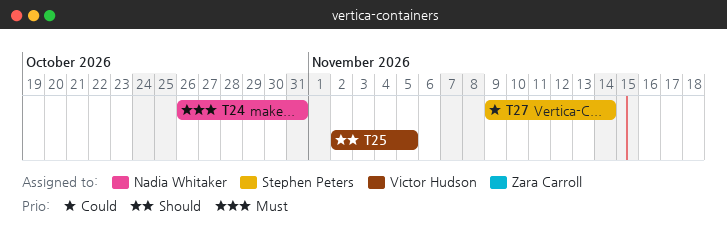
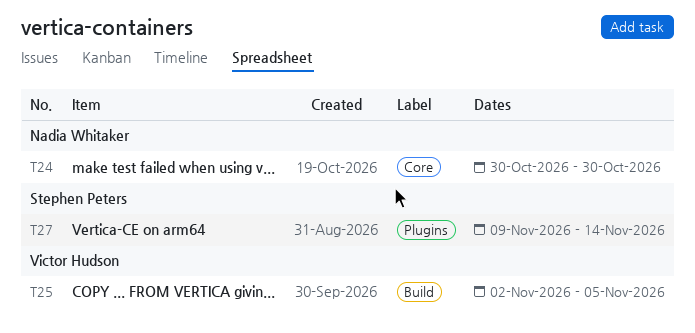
T24, start: Oct 26 -> Oct 30
T24, due: Oct 31 -> Oct 30

